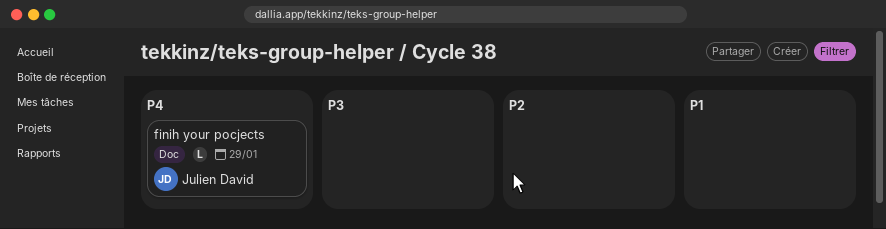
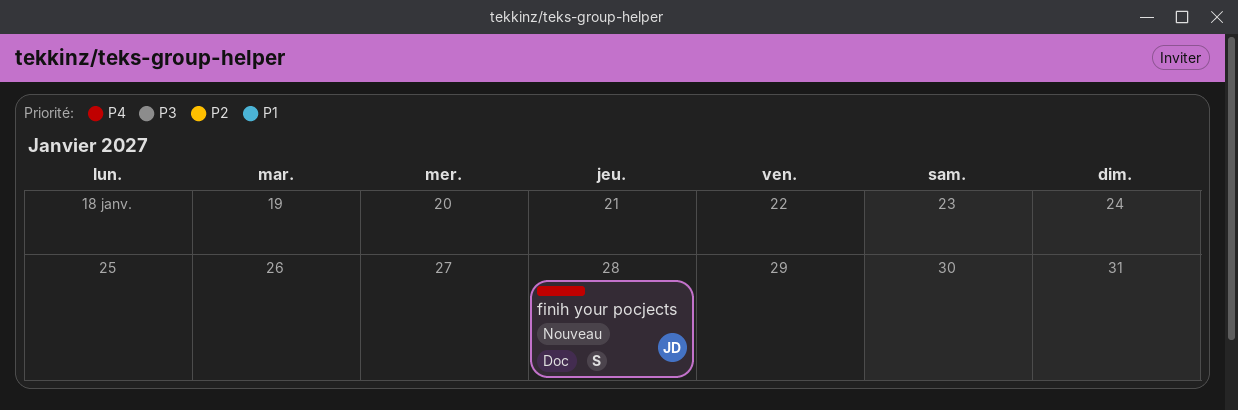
finih your pocjects, estimate: L -> S
finih your pocjects, due: Jan 29 -> Jan 28

